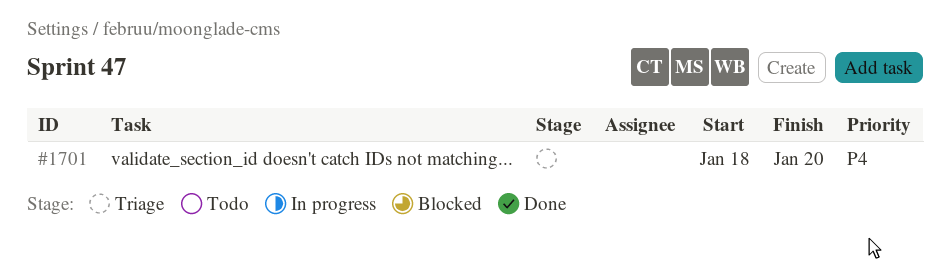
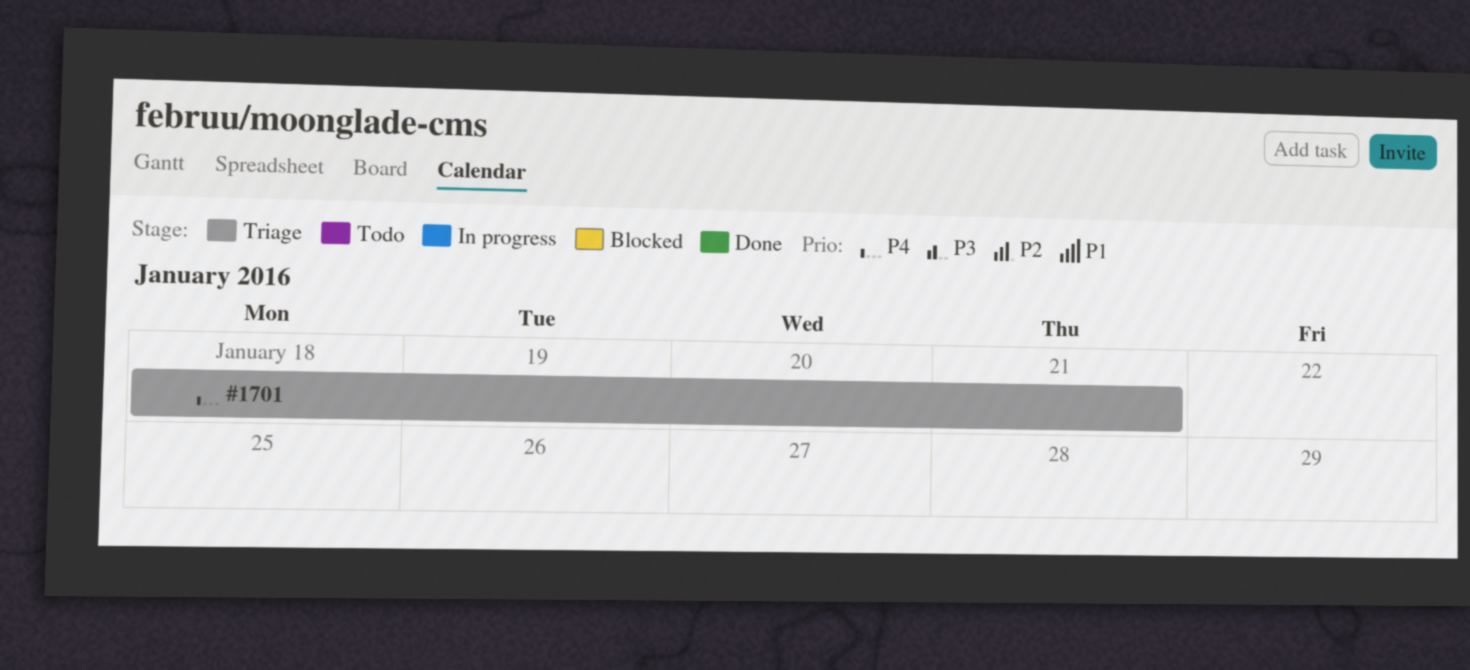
#1701, due: Jan 20 -> Jan 21

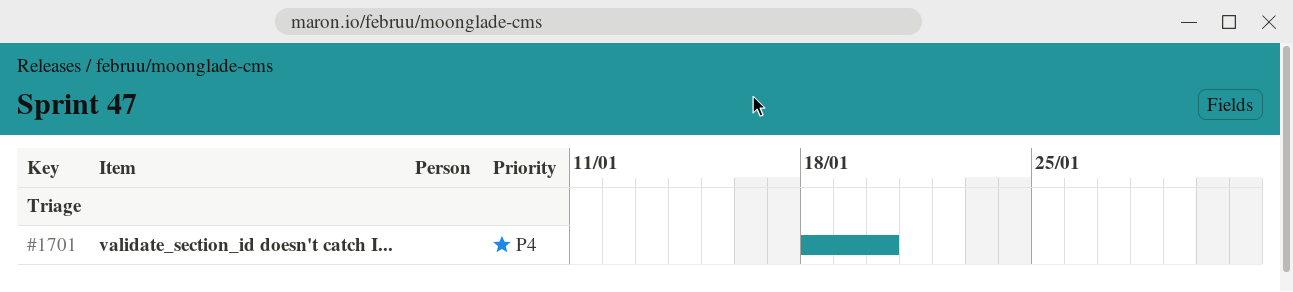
#1701, due: Jan 21 -> Jan 20

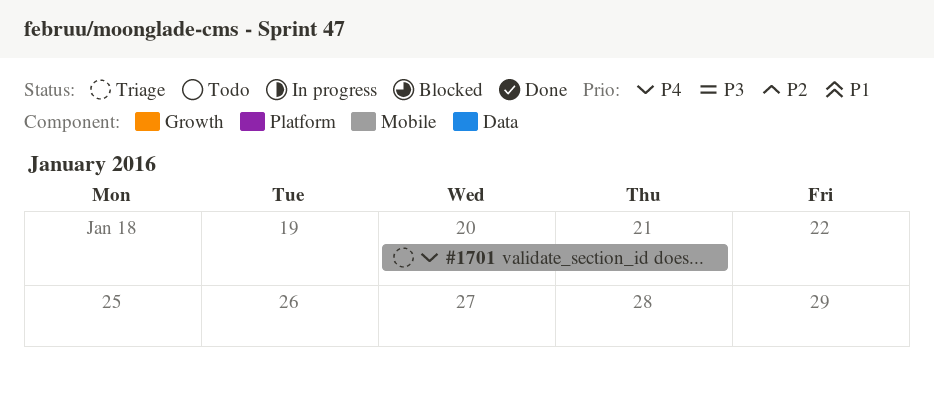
#1701, start: Jan 18 -> Jan 20
#1701, due: Jan 20 -> Jan 21

